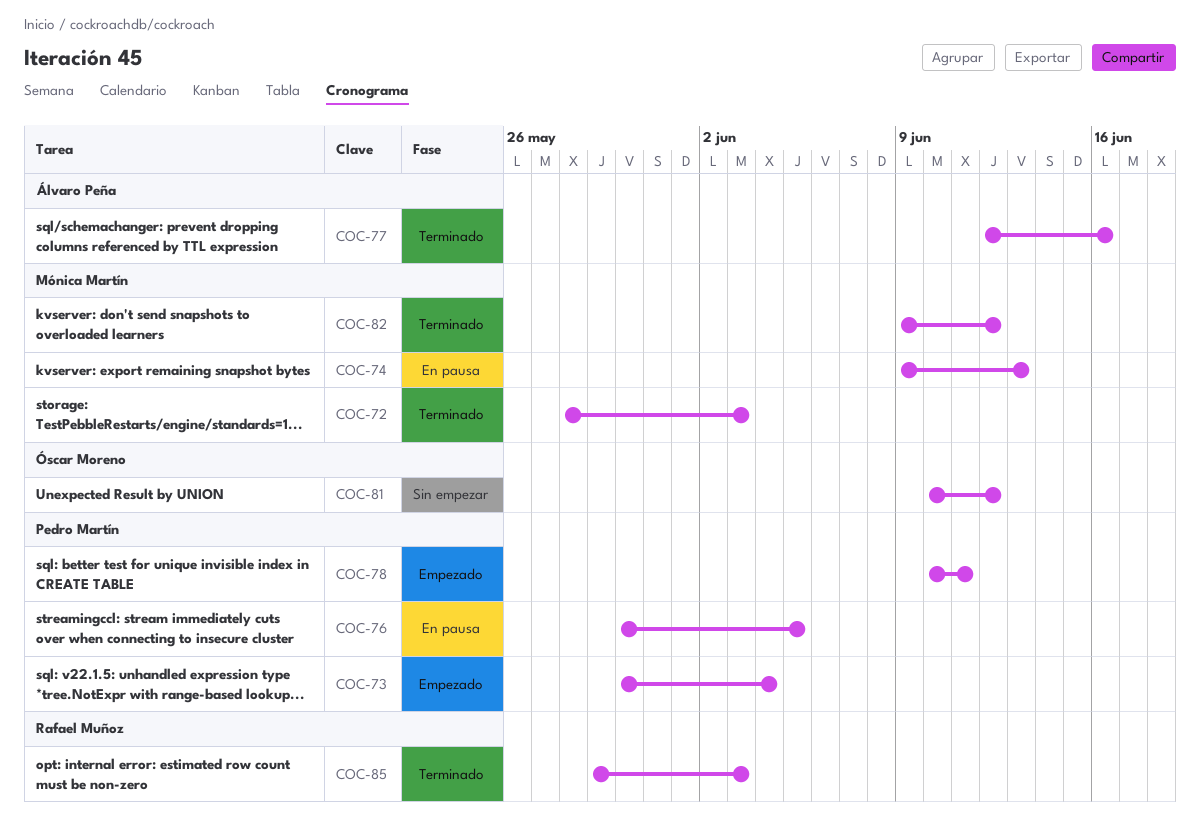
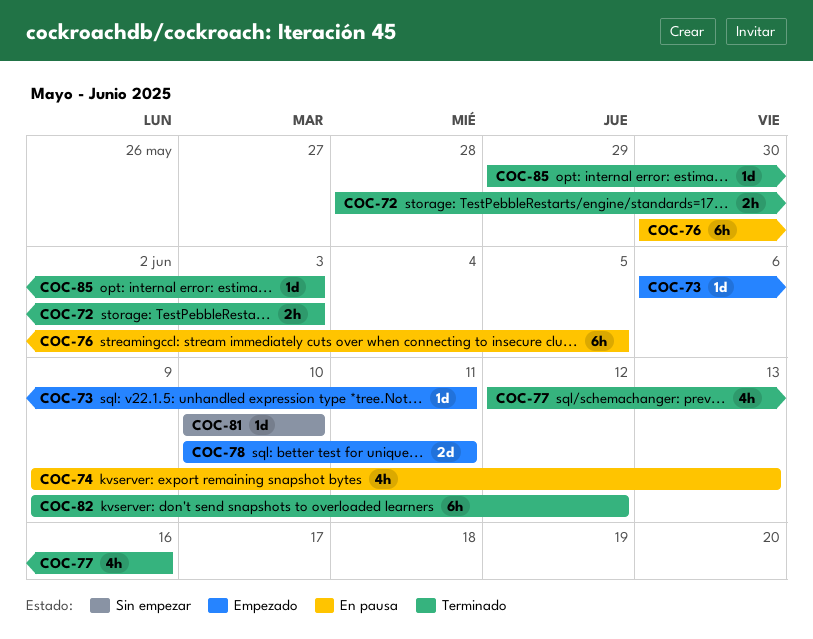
COC-73, start: May 30 -> Jun 6
COC-73, due: Jun 4 -> Jun 11
COC-81, due: Jun 12 -> Jun 10

